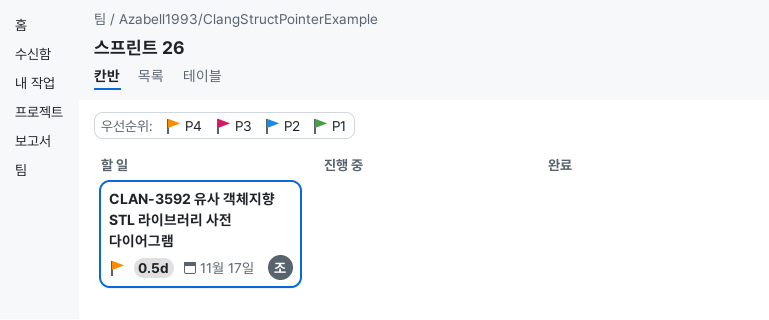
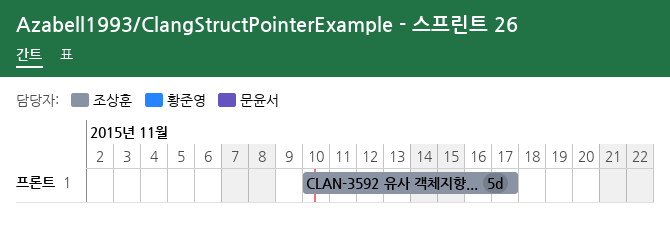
CLAN-3592, estimate: 0.5d -> 5d

